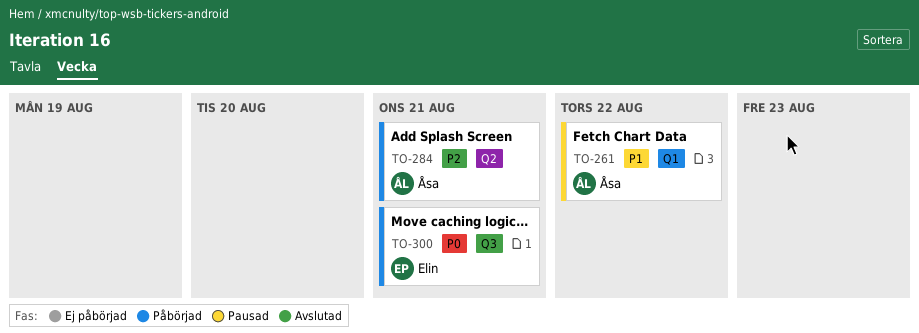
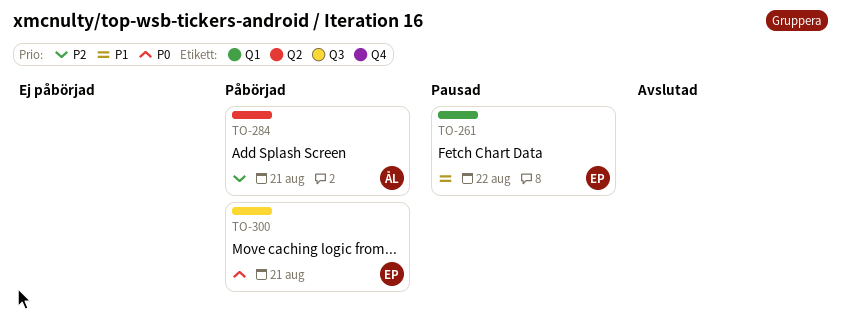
TO-261, owner: Åsa -> Elin

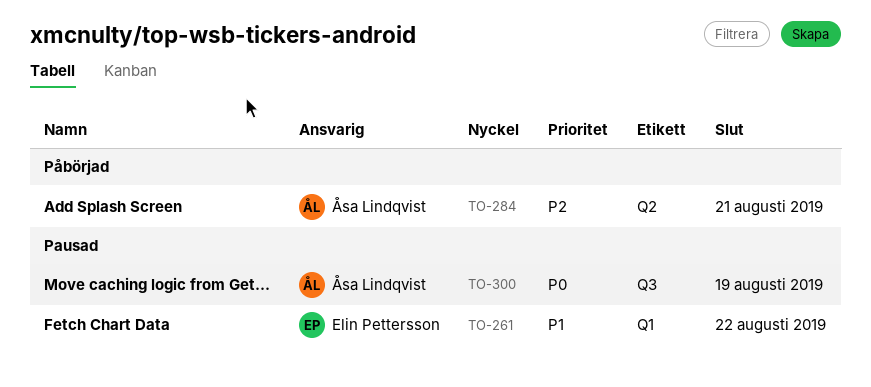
TO-300, status: Påbörjad -> Pausad
TO-300, owner: Elin Pettersson -> Åsa Lindqvist
TO-300, due: Aug 21 -> Aug 19

